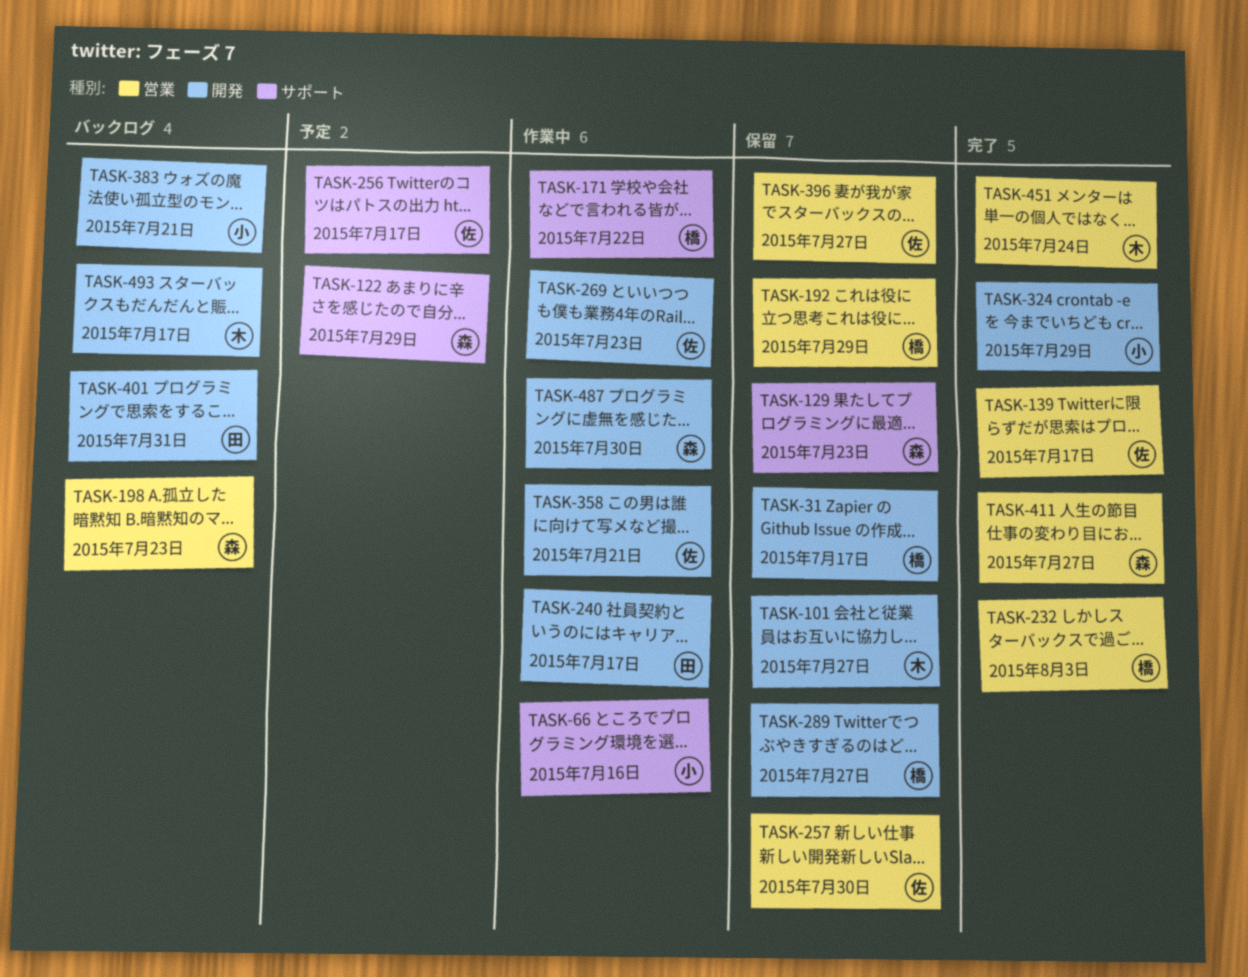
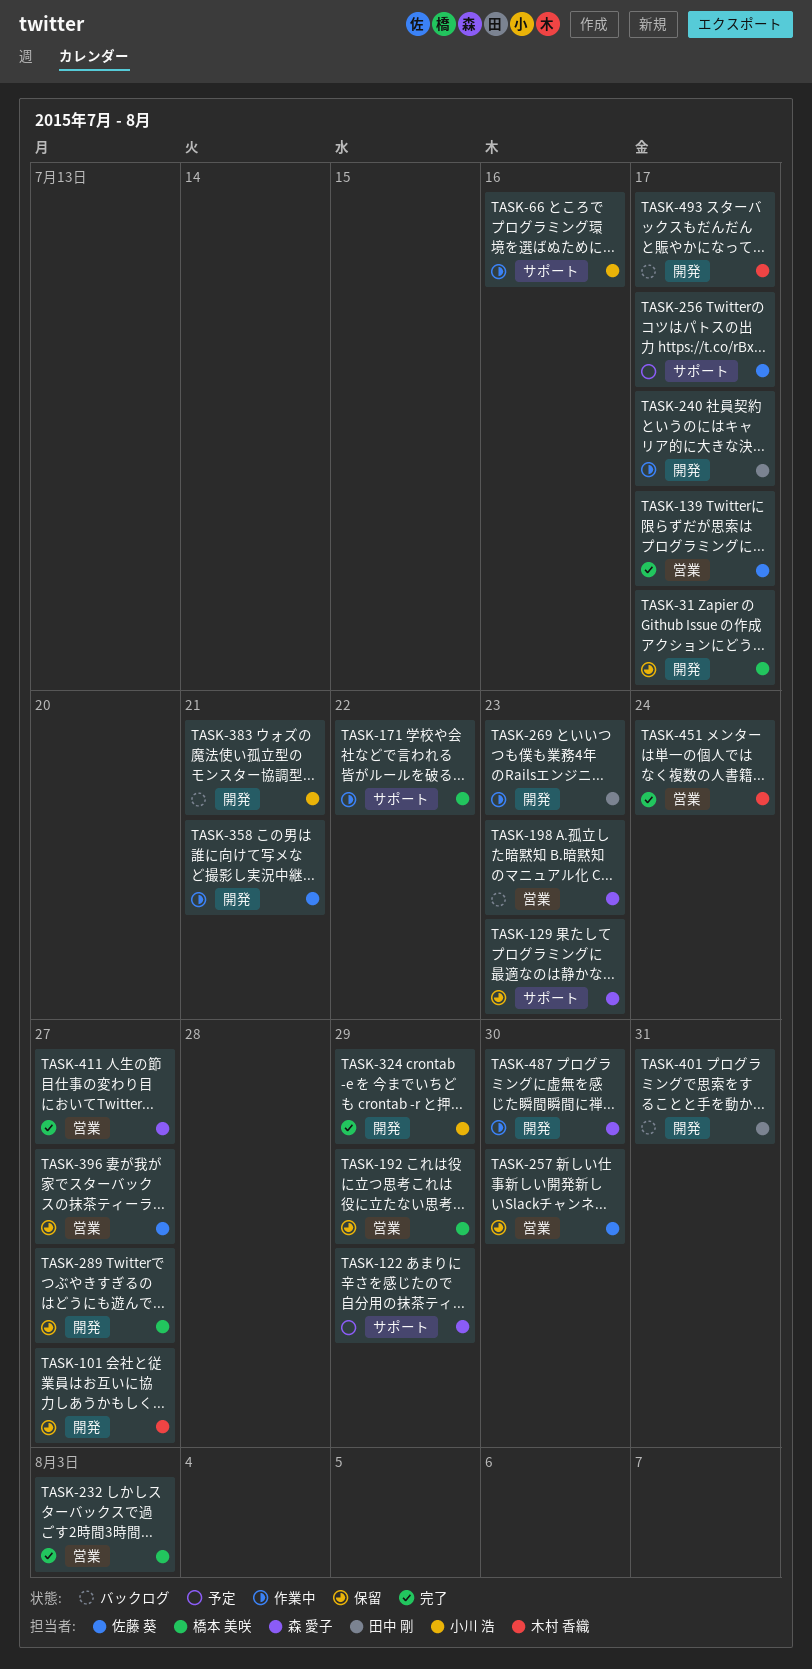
TASK-269, owner: 佐藤 葵 -> 田中 剛

